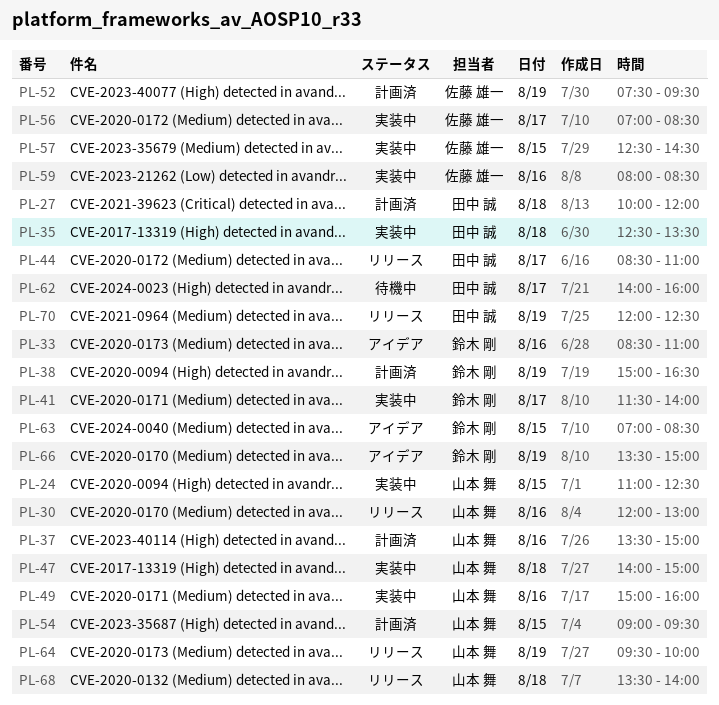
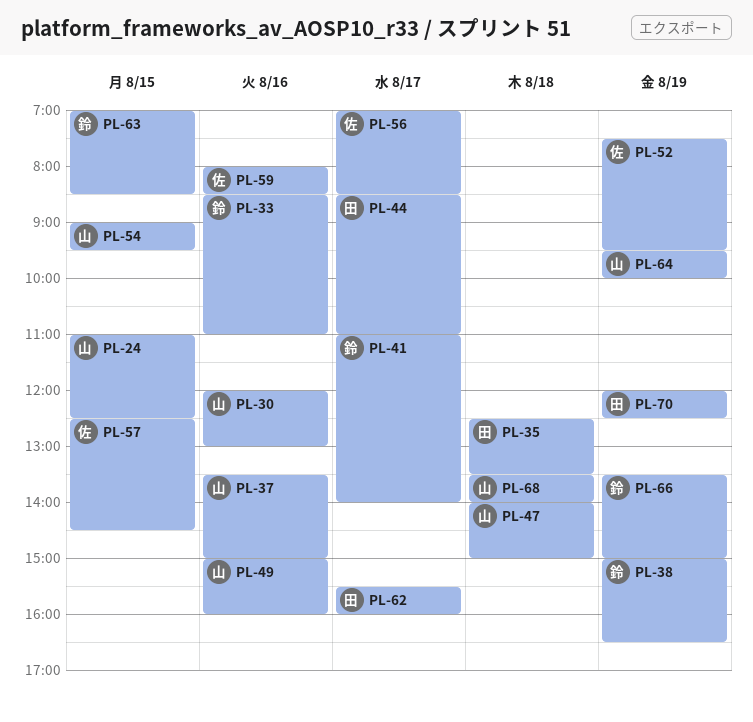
PL-27: present -> none
PL-41, begins: 11:30 -> 11:00
PL-62, begins: 14:00 -> 15:30

